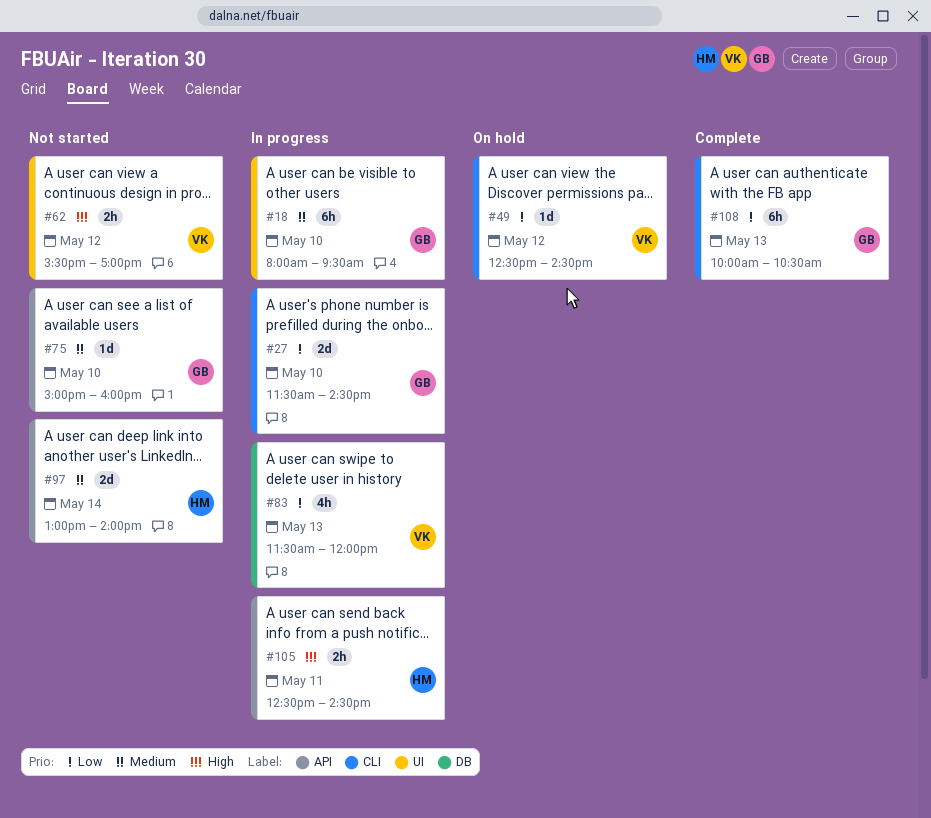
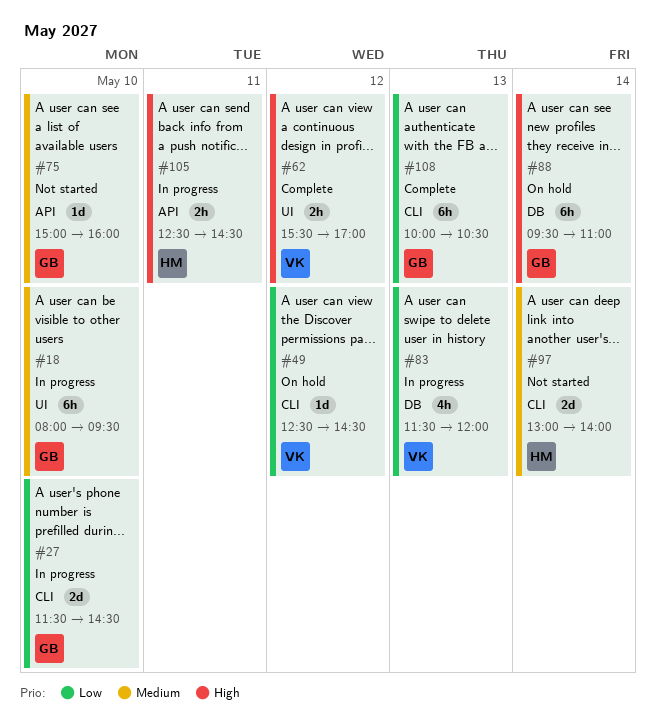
#62, status: Not started -> Complete
#88: none -> present
#97, label: API -> CLI

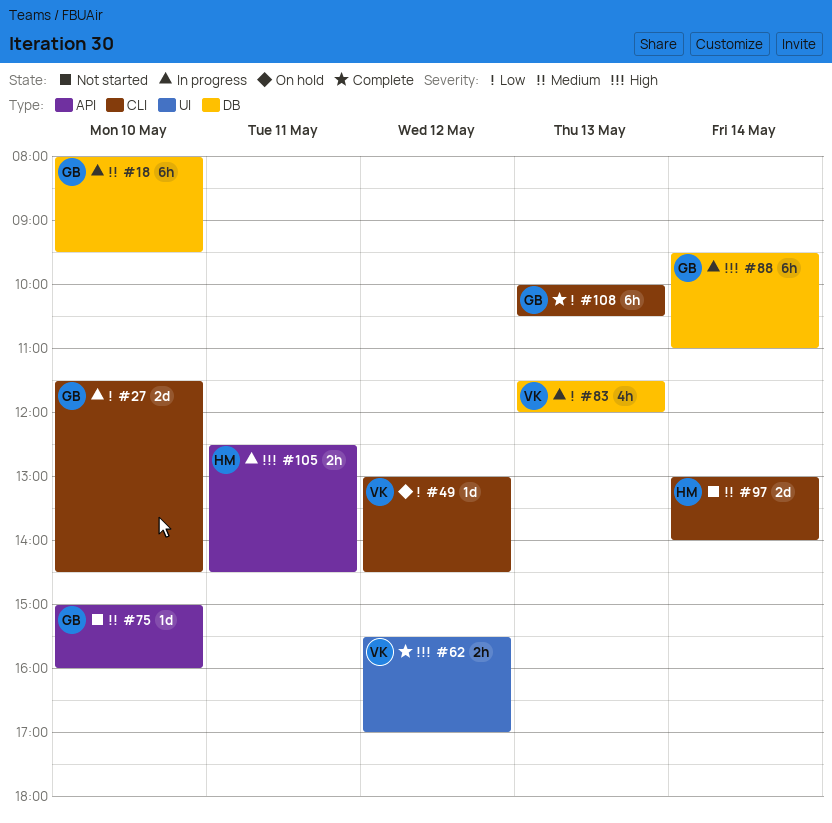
#18, label: UI -> DB
#49, begins: 12:30 -> 13:00
#88, status: On hold -> In progress

